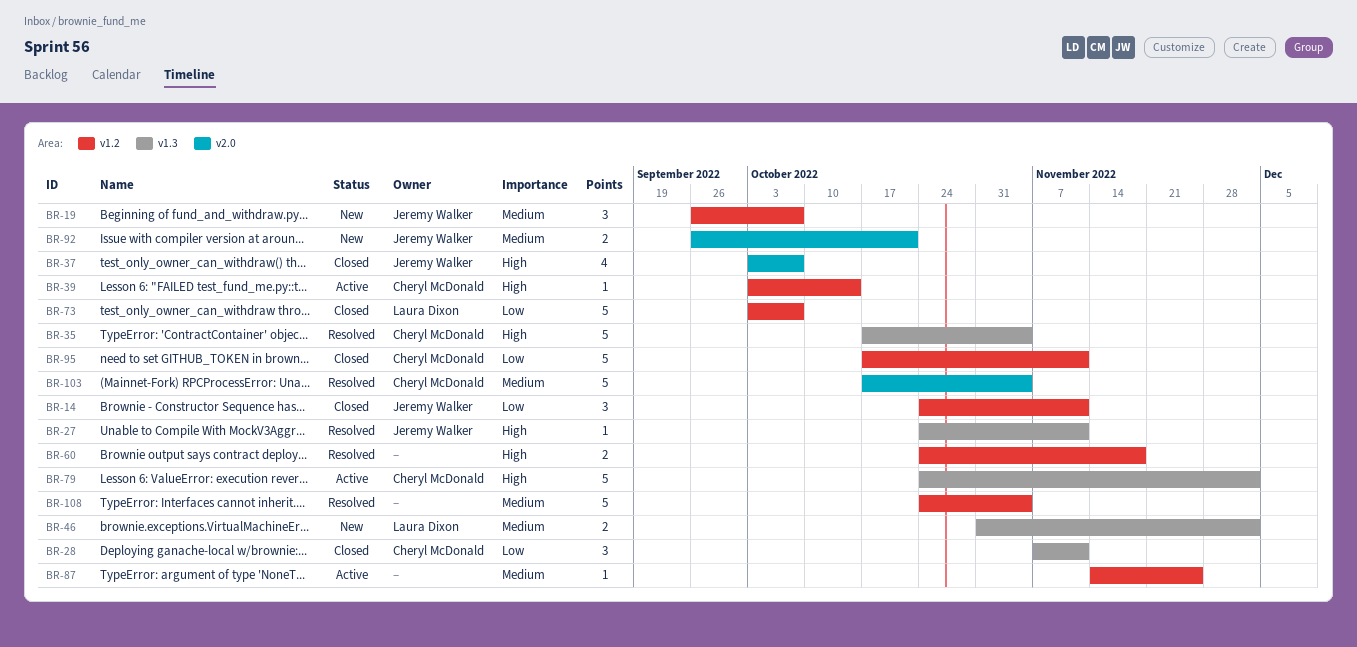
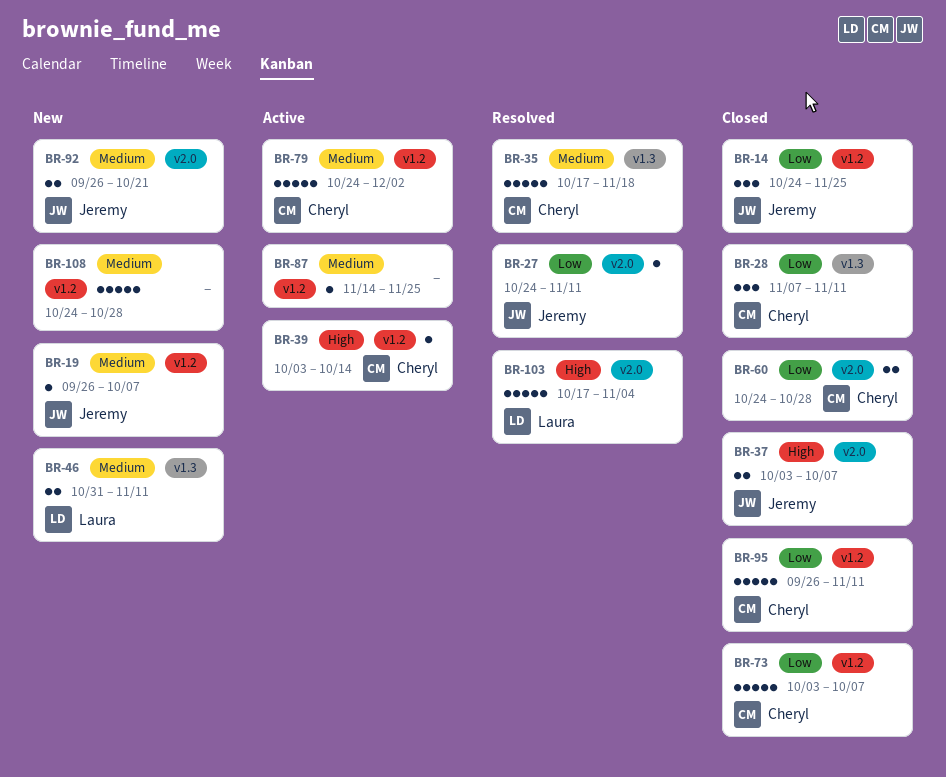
BR-14, due: Nov 11 -> Nov 25
BR-19, estimate: 3 -> 1
BR-27, priority: High -> Low
BR-27, label: v1.3 -> v2.0
BR-35, priority: High -> Medium
BR-35, due: Nov 4 -> Nov 18
BR-37, estimate: 4 -> 2
BR-46, due: Dec 2 -> Nov 11
BR-60, status: Resolved -> Closed
BR-60, owner: none -> Cheryl McDonald
BR-60, priority: High -> Low
BR-60, label: v1.2 -> v2.0
BR-60, due: Nov 18 -> Oct 28
BR-73, owner: Laura Dixon -> Cheryl McDonald
BR-79, priority: High -> Medium
BR-79, label: v1.3 -> v1.2
BR-95, start: Oct 17 -> Sep 26
BR-103, owner: Cheryl McDonald -> Laura Dixon
BR-103, priority: Medium -> High
BR-108, status: Resolved -> New
BR-108, due: Nov 4 -> Oct 28

